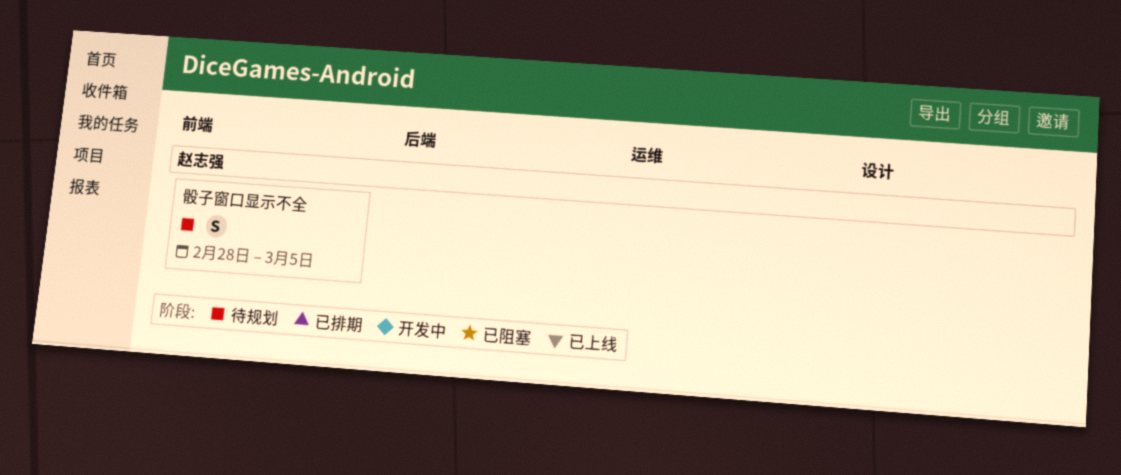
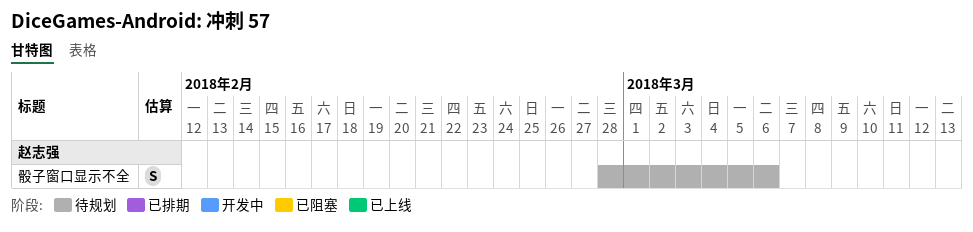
骰子窗口显示不全, due: Mar 5 -> Mar 6

